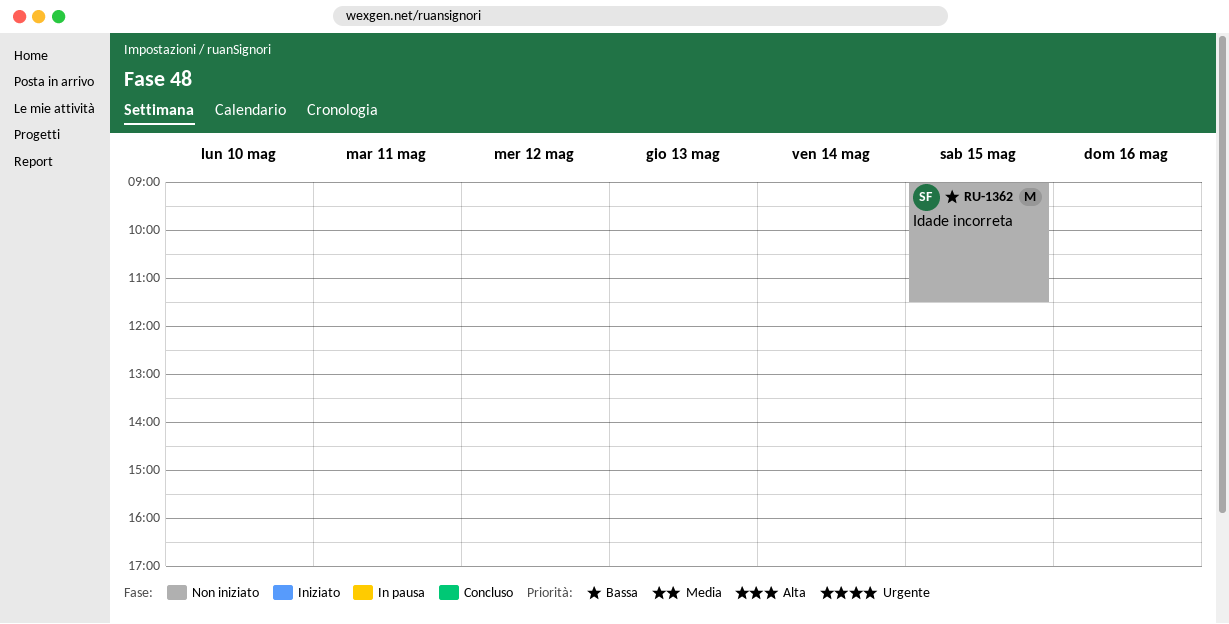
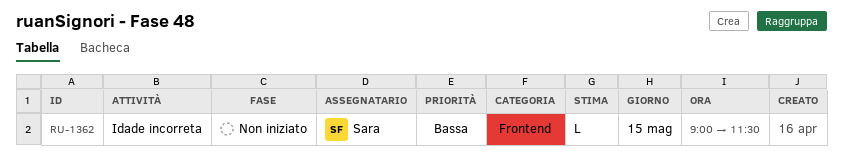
RU-1362, estimate: M -> L

